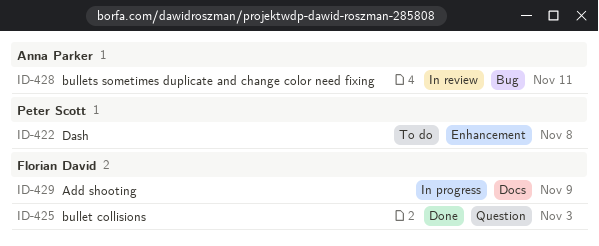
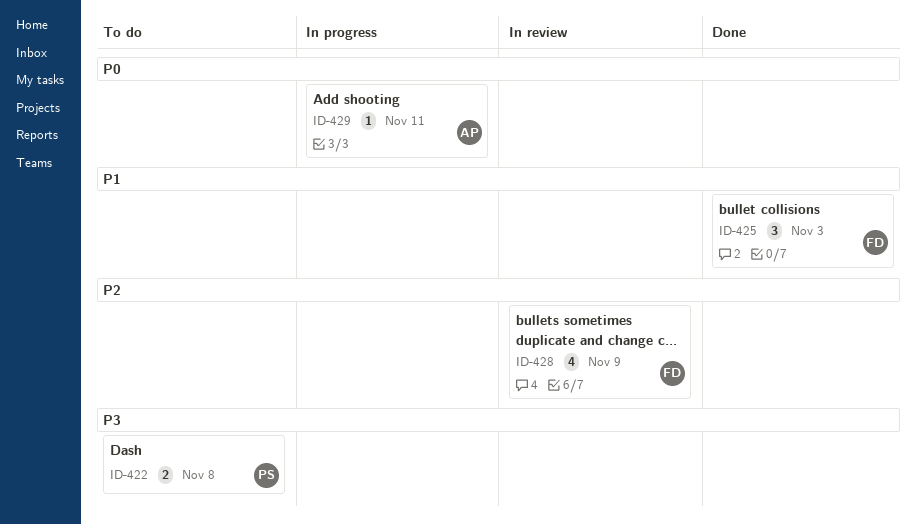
ID-428, owner: Anna Parker -> Florian David
ID-428, due: Nov 11 -> Nov 9
ID-429, owner: Florian David -> Anna Parker
ID-429, due: Nov 9 -> Nov 11

